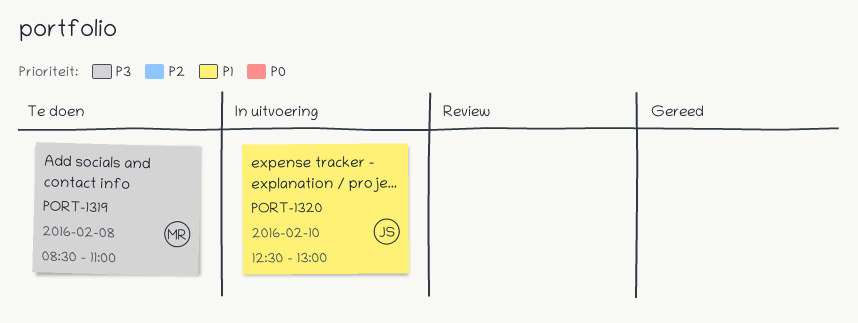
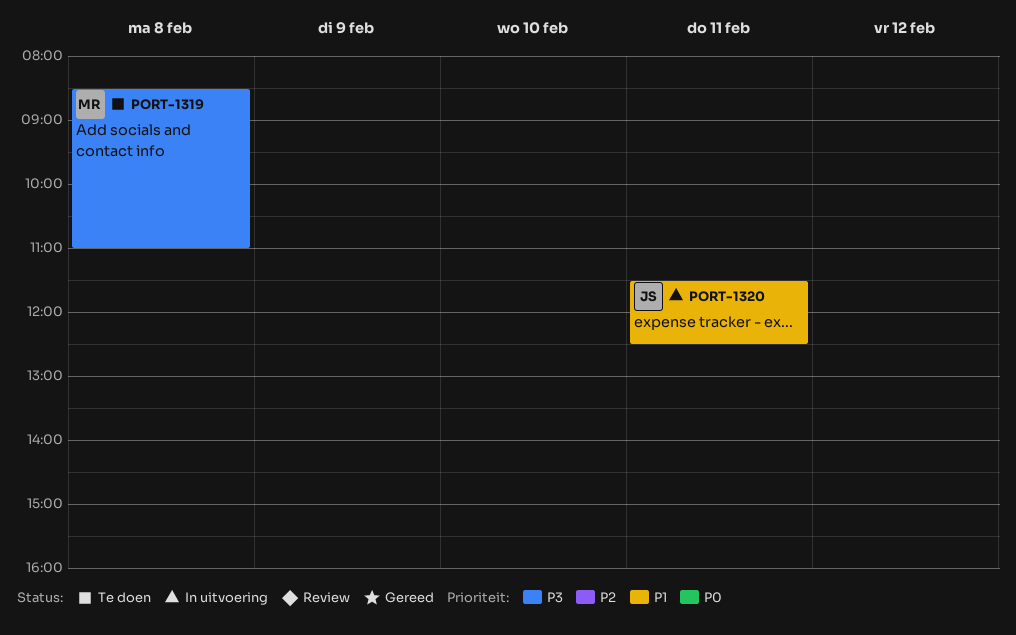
PORT-1320, day: Feb 10 -> Feb 11
PORT-1320, begins: 12:30 -> 11:30
PORT-1320, ends: 13:00 -> 12:30

